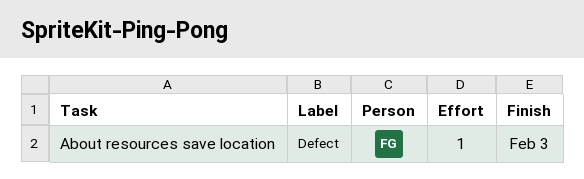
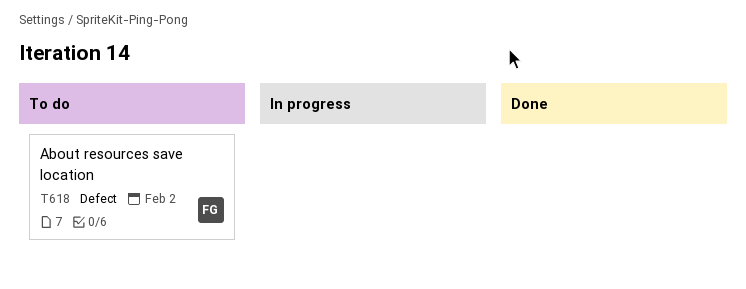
About resources save location, due: Feb 3 -> Feb 2

